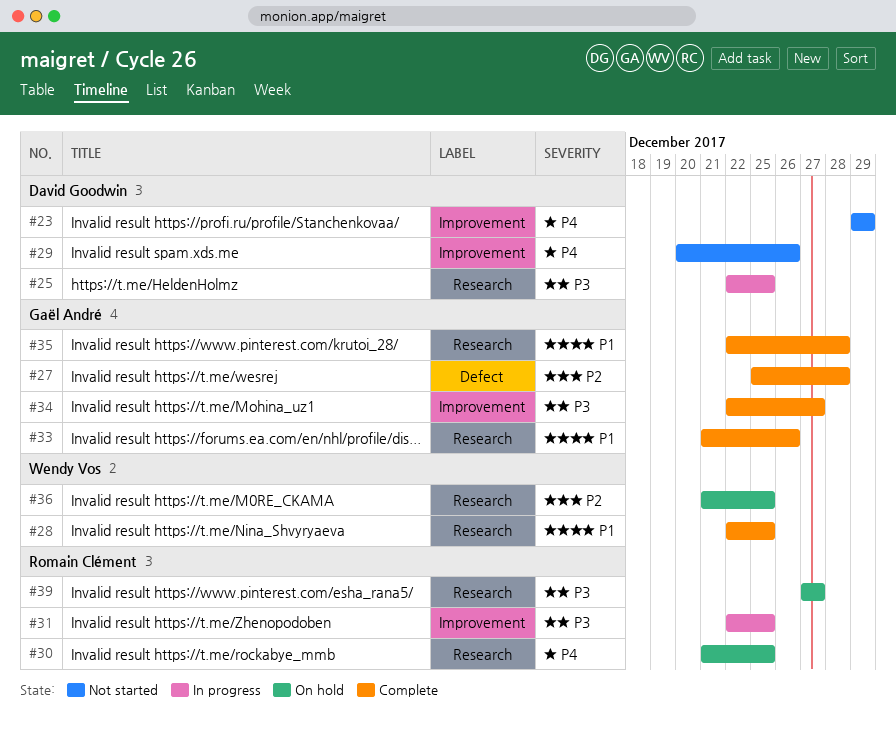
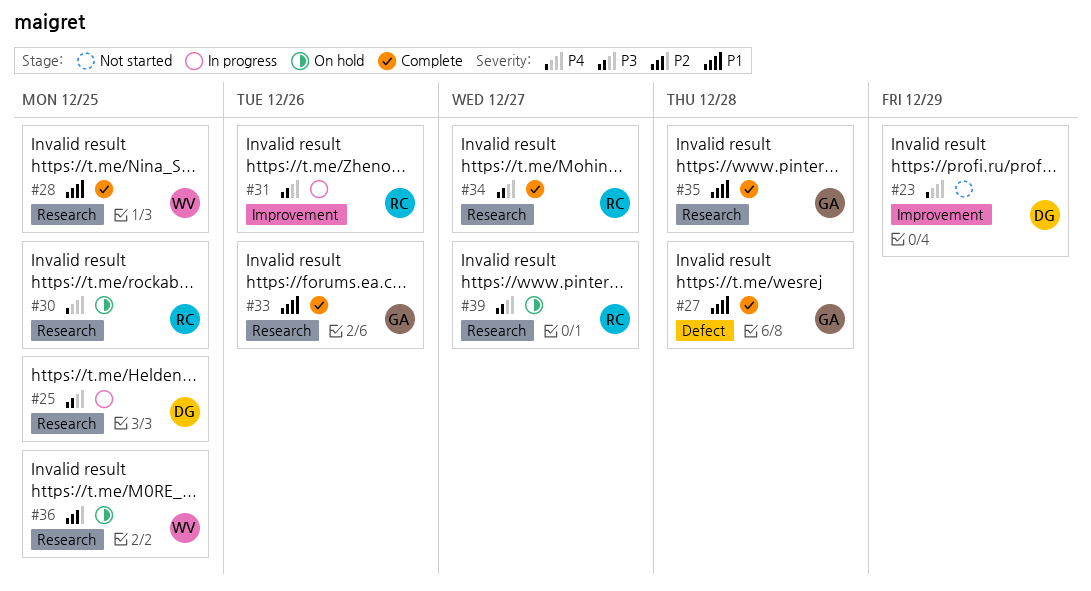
#27, priority: P2 -> P1
#29: present -> none
#31, due: Dec 25 -> Dec 26
#34, owner: Gaël André -> Romain Clément
#34, label: Improvement -> Research

